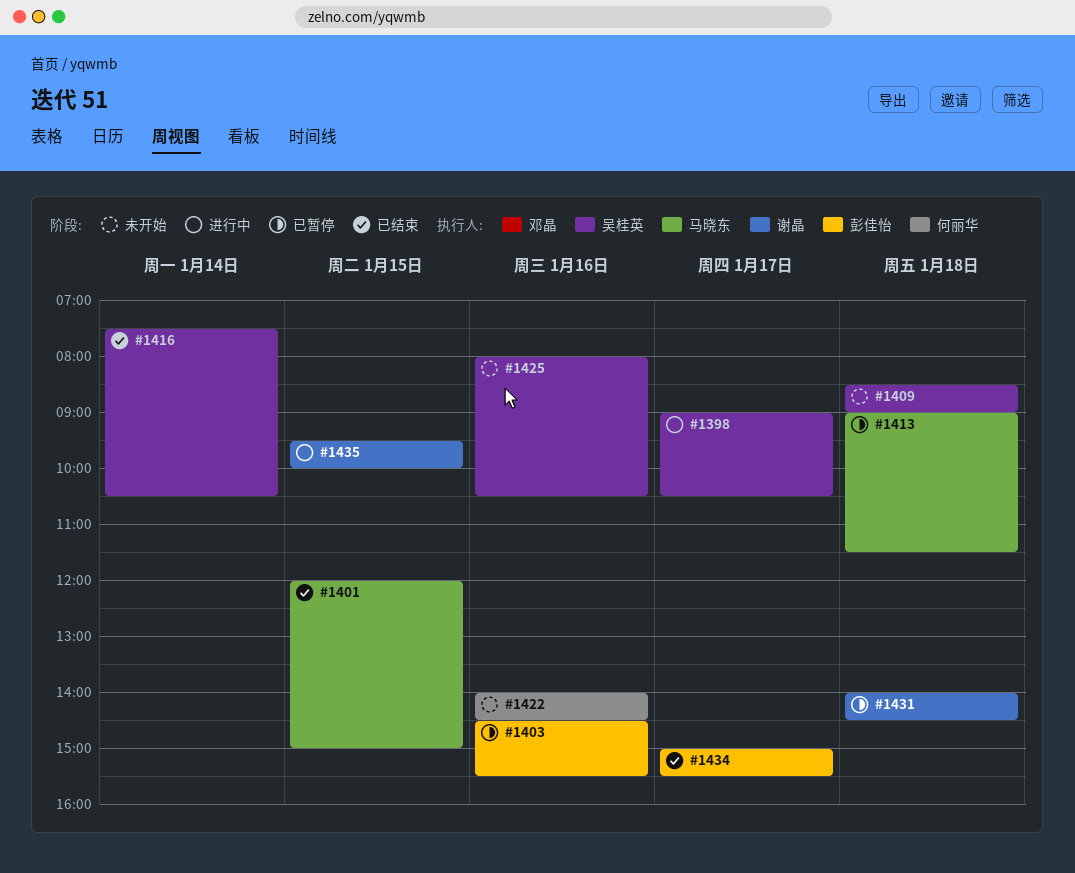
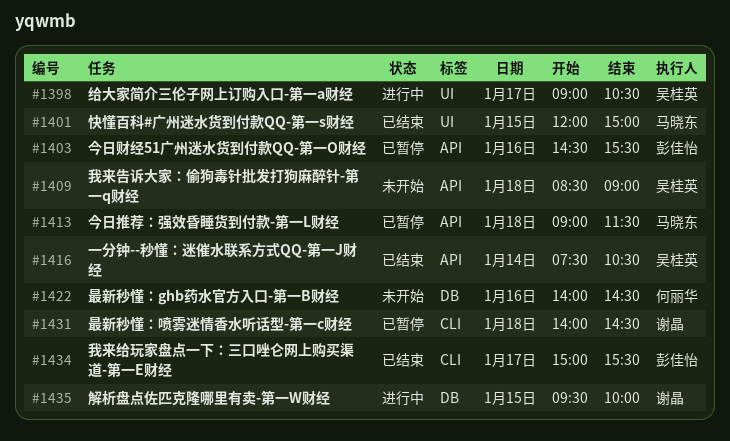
#1425: present -> none

